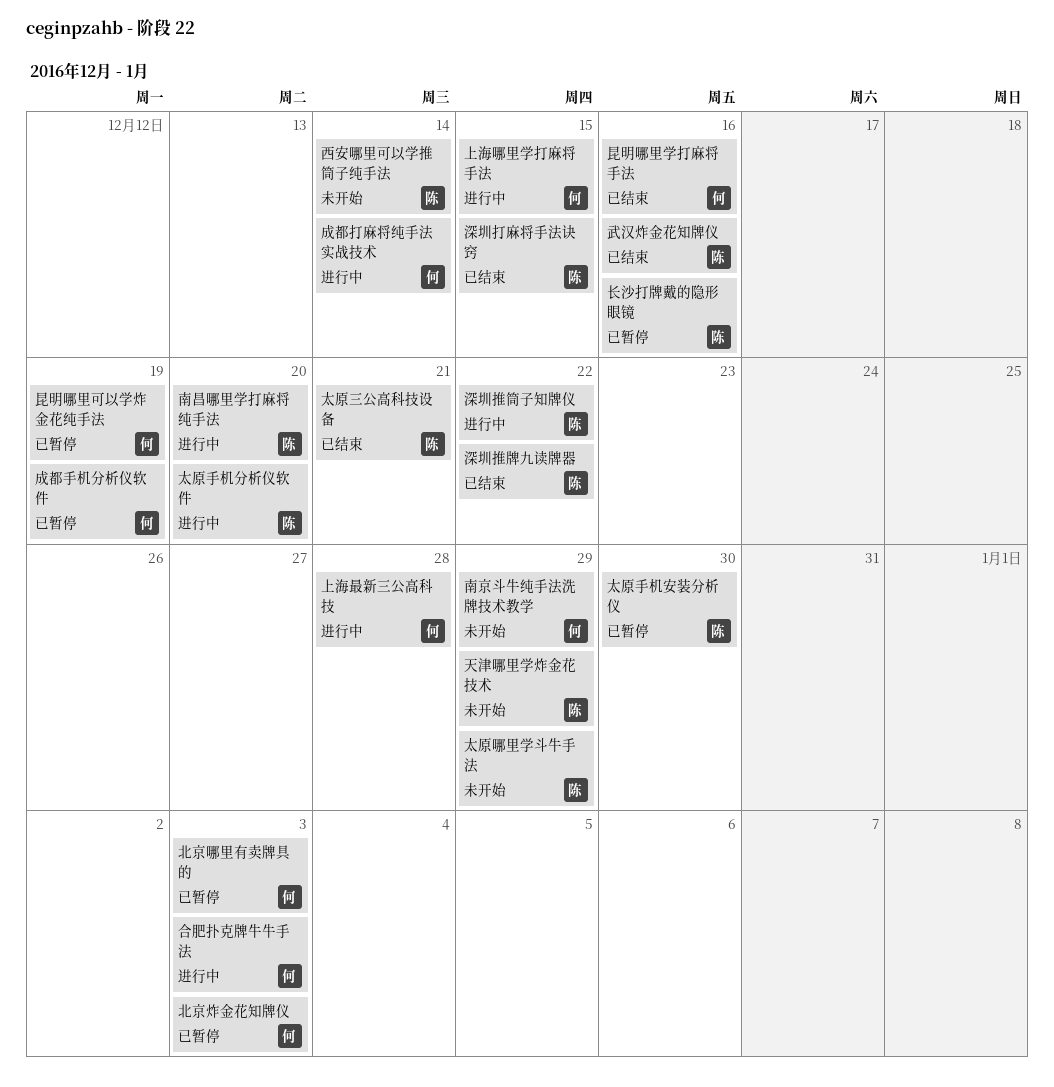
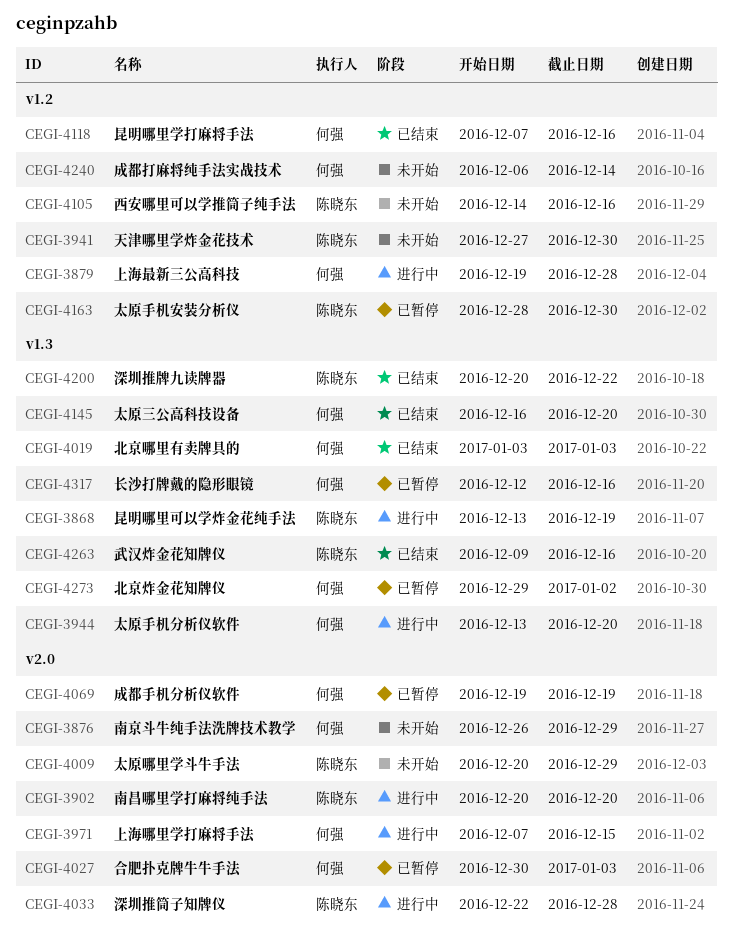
北京哪里有卖牌具的, status: 已暂停 -> 已结束
北京炸金花知牌仪, due: Jan 3 -> Jan 2
合肥扑克牌牛牛手法, status: 进行中 -> 已暂停
天津哪里学炸金花技术, due: Dec 29 -> Dec 30
太原三公高科技设备, owner: 陈晓东 -> 何强
太原三公高科技设备, due: Dec 21 -> Dec 20
太原手机分析仪软件, owner: 陈晓东 -> 何强
成都打麻将纯手法实战技术, status: 进行中 -> 未开始
昆明哪里可以学炸金花纯手法, status: 已暂停 -> 进行中
昆明哪里可以学炸金花纯手法, owner: 何强 -> 陈晓东
深圳打麻将手法诀窍: present -> none
深圳推筒子知牌仪, due: Dec 22 -> Dec 28
西安哪里可以学推筒子纯手法, due: Dec 14 -> Dec 16
长沙打牌戴的隐形眼镜, owner: 陈晓东 -> 何强

